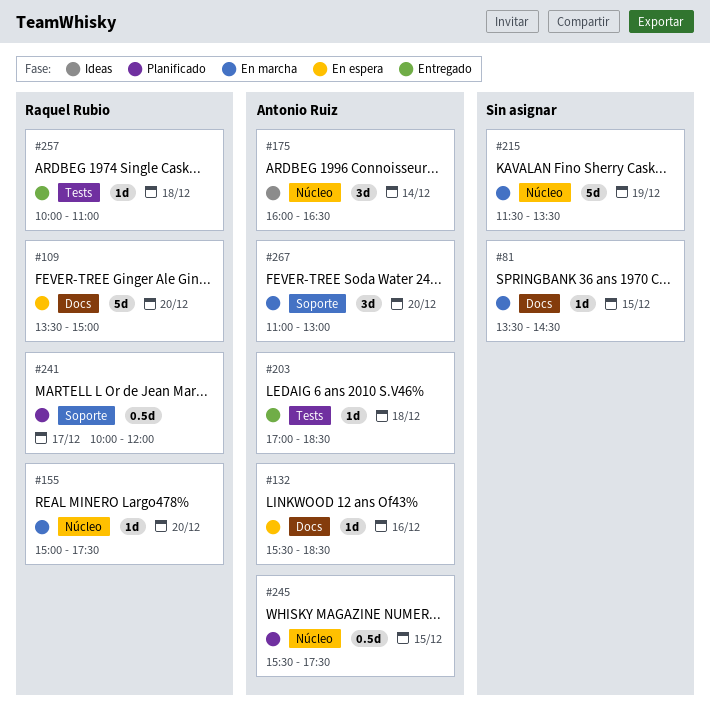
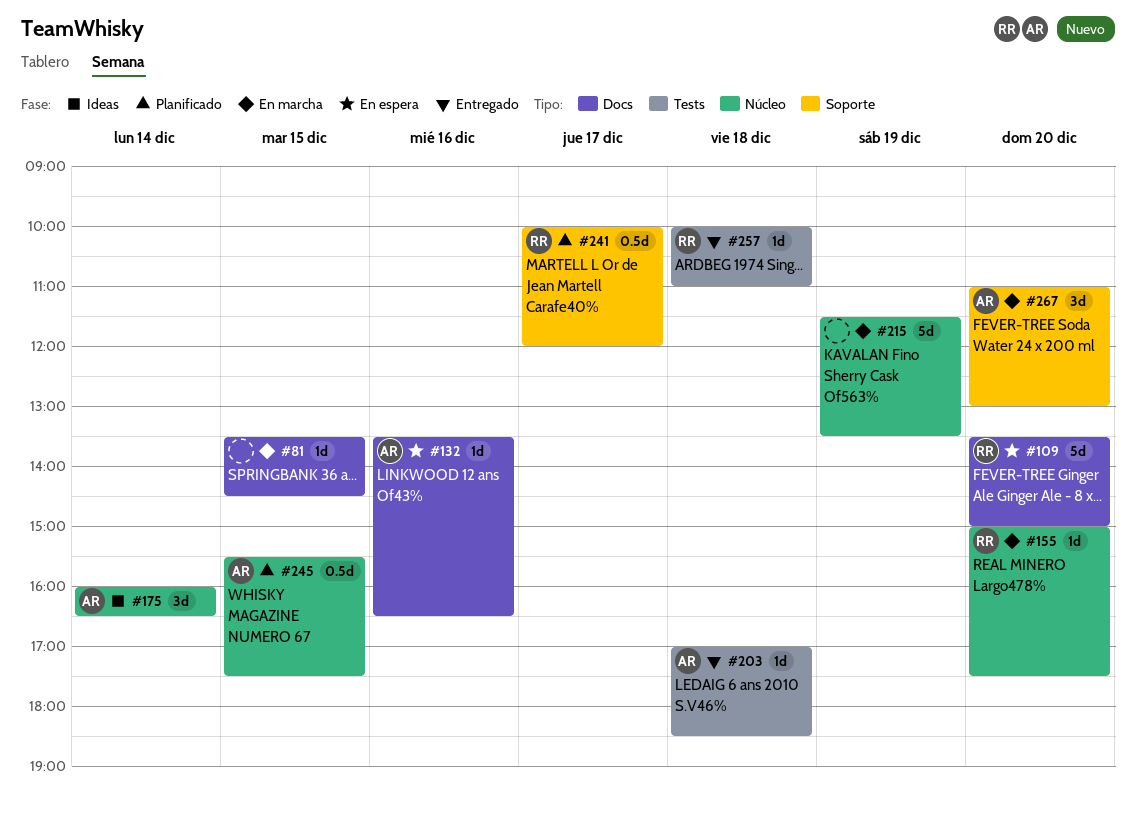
#132, begins: 15:30 -> 13:30
#132, ends: 18:30 -> 16:30

